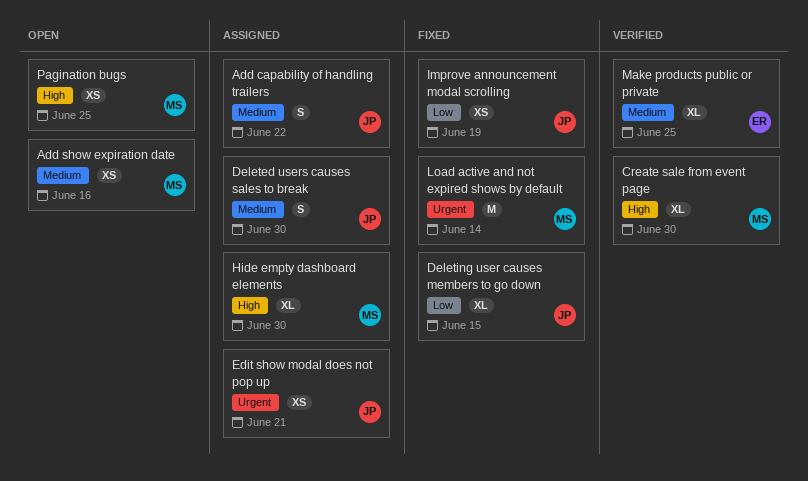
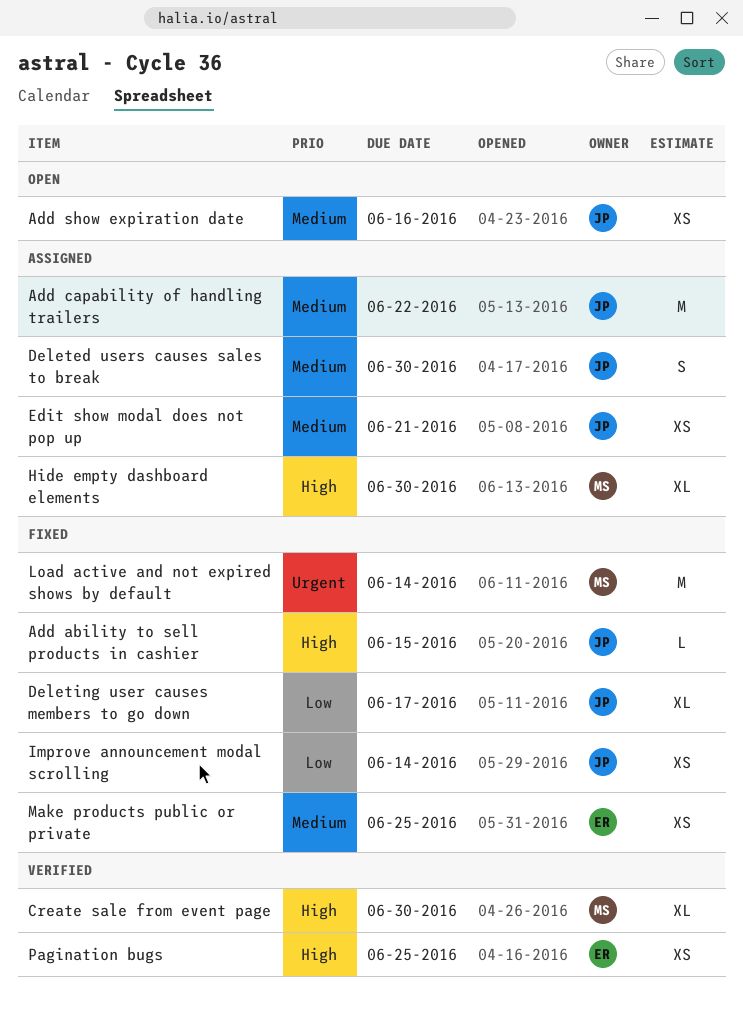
Add ability to sell products in cashier: none -> present
Add capability of handling trailers, estimate: S -> M
Add show expiration date, owner: MS -> JP
Deleting user causes members to go down, due: Jun 15 -> Jun 17
Edit show modal does not pop up, priority: Urgent -> Medium
Improve announcement modal scrolling, due: Jun 19 -> Jun 14
Make products public or private, status: Verified -> Fixed
Make products public or private, estimate: XL -> XS
Pagination bugs, status: Open -> Verified
Pagination bugs, owner: MS -> ER

